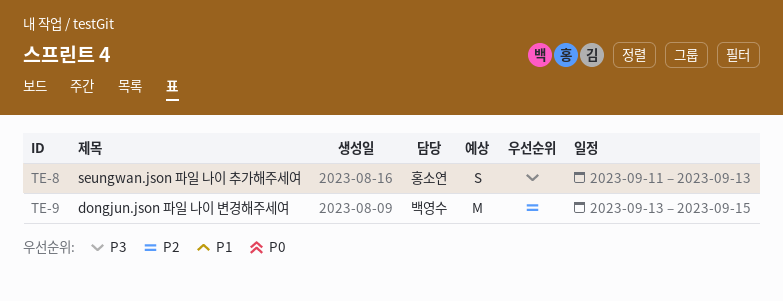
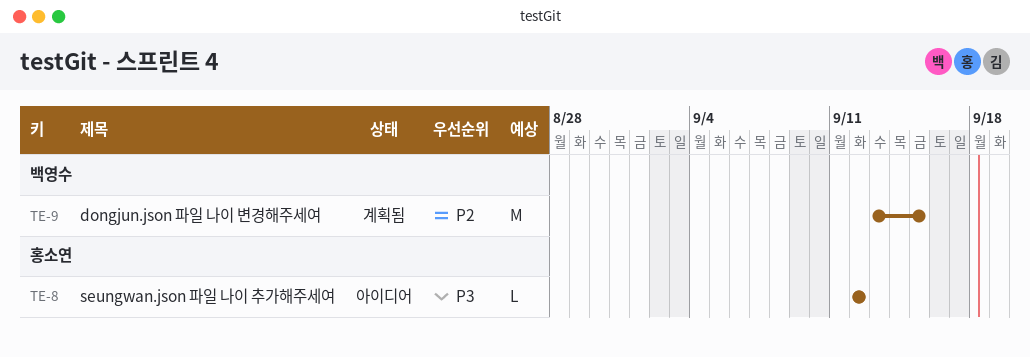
TE-8, estimate: S -> L
TE-8, start: Sep 11 -> Sep 12
TE-8, due: Sep 13 -> Sep 12

